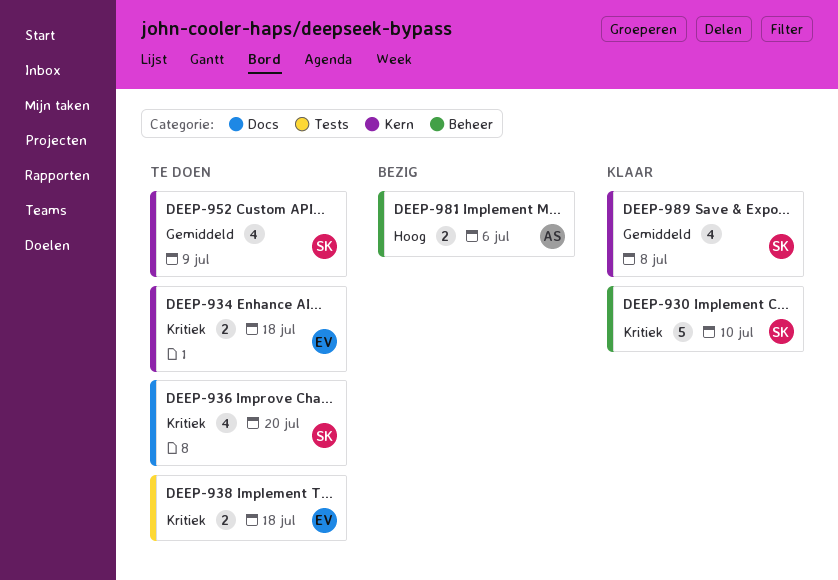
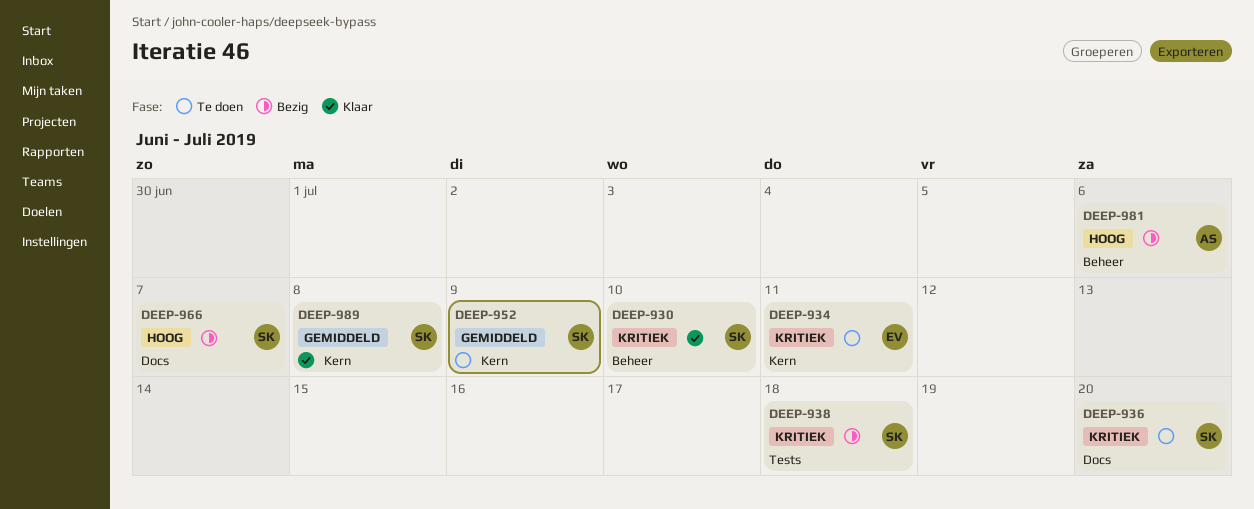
DEEP-934, due: Jul 18 -> Jul 11
DEEP-938, status: Te doen -> Bezig
DEEP-938, owner: EV -> SK
DEEP-966: none -> present

